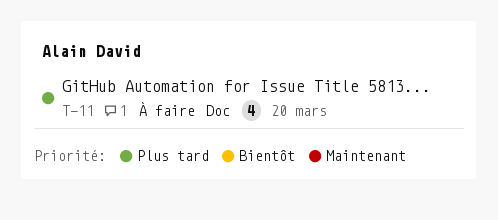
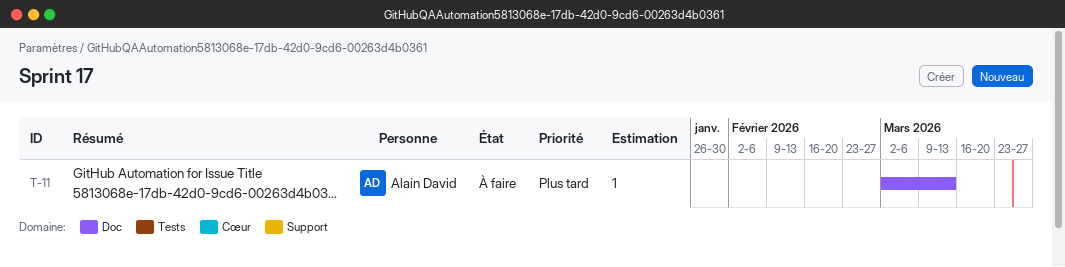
T-11, estimate: 4 -> 1
T-11, due: Mar 20 -> Mar 13

